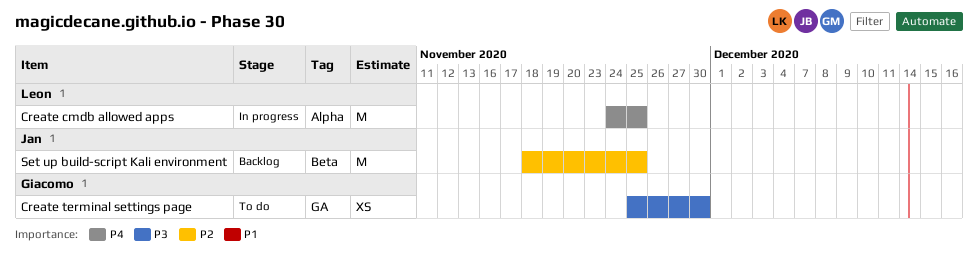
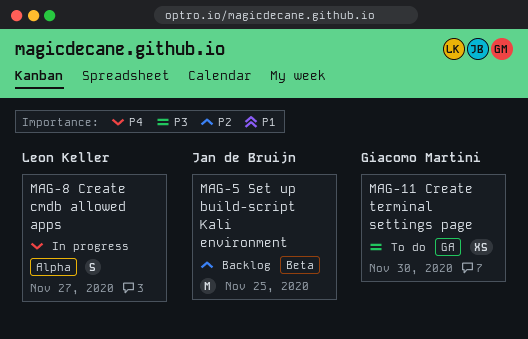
Create cmdb allowed apps, estimate: M -> S
Create cmdb allowed apps, due: Nov 25 -> Nov 27

